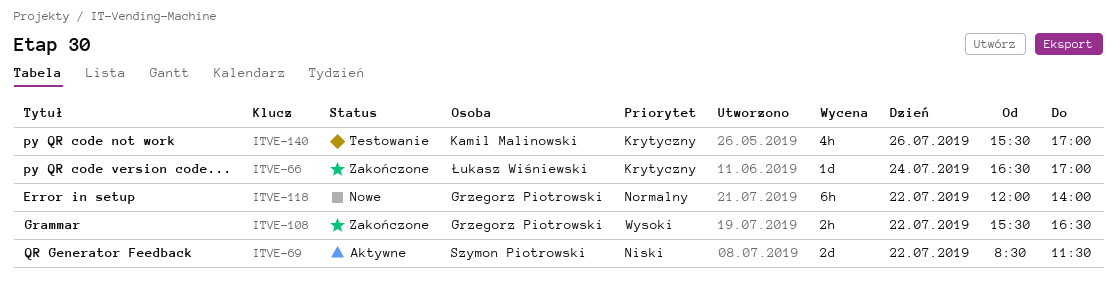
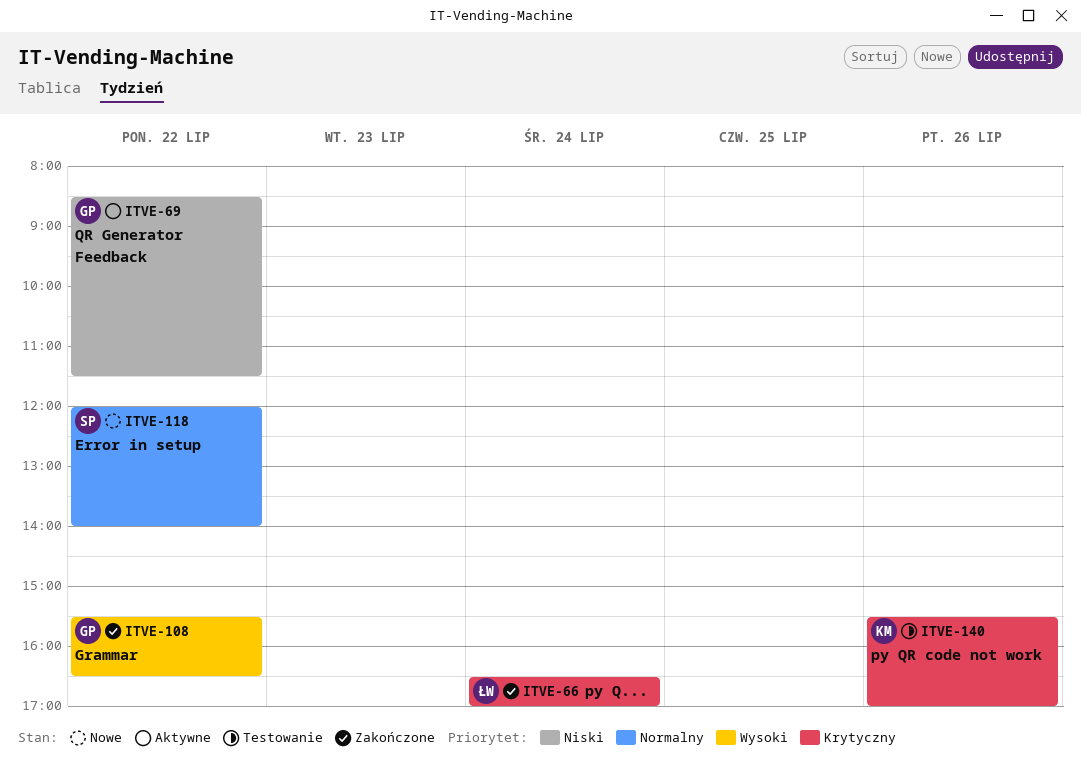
ITVE-69, owner: Szymon Piotrowski -> Grzegorz Piotrowski
ITVE-118, owner: Grzegorz Piotrowski -> Szymon Piotrowski

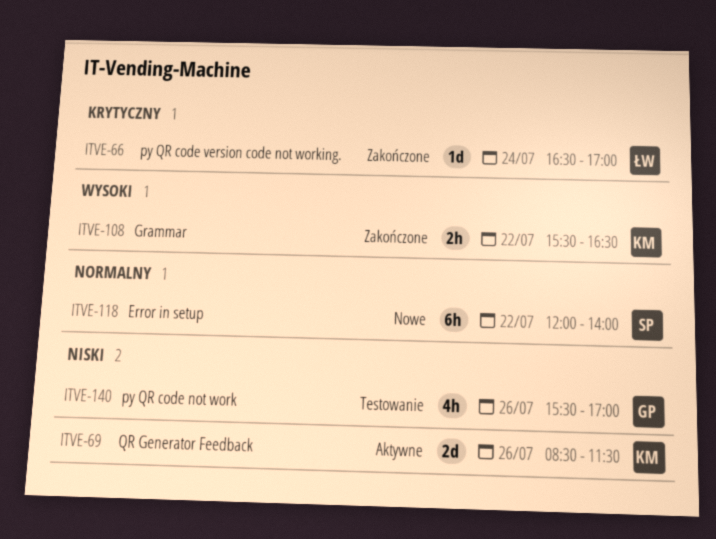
ITVE-69, owner: GP -> KM
ITVE-69, day: Jul 22 -> Jul 26
ITVE-108, owner: GP -> KM
ITVE-140, owner: KM -> GP
ITVE-140, priority: Krytyczny -> Niski

